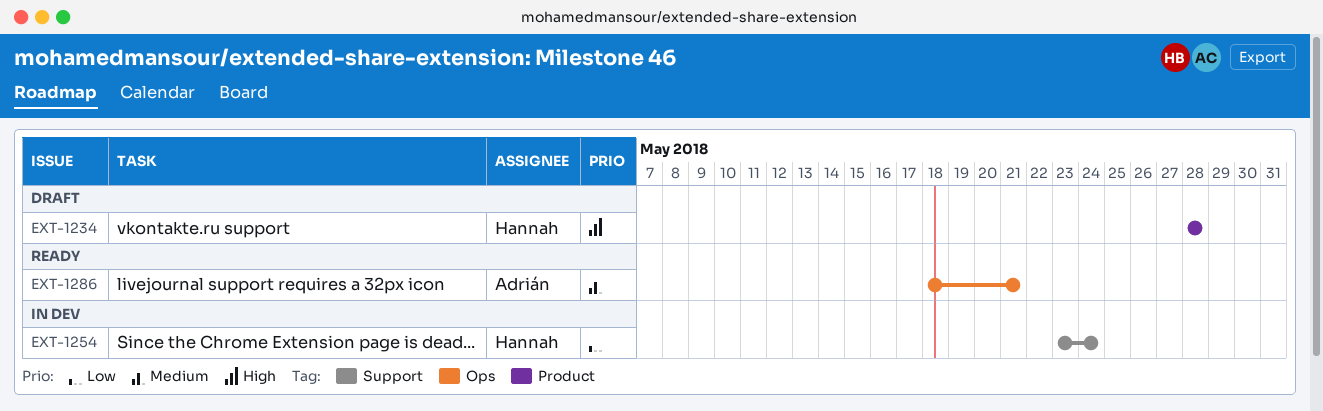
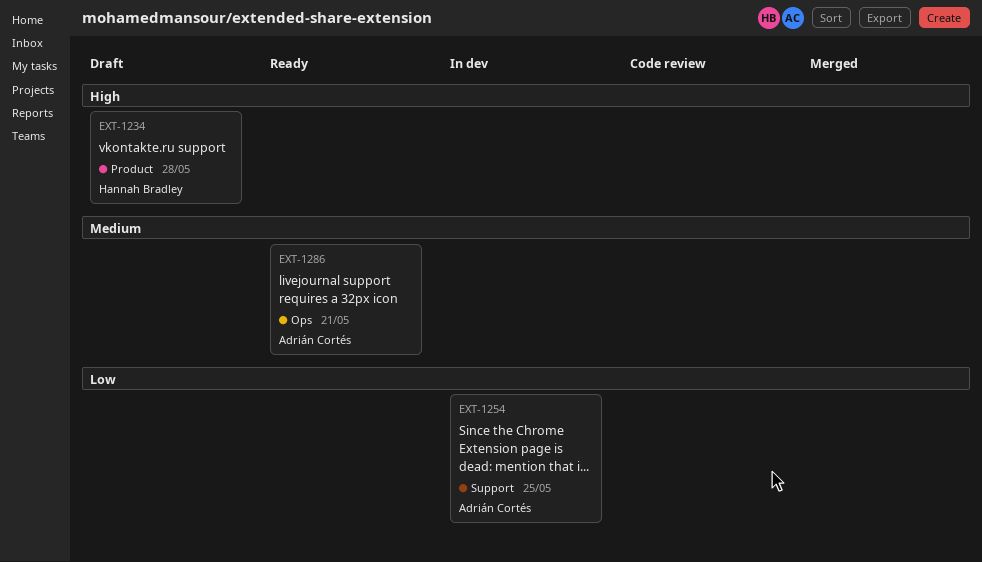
EXT-1254, owner: Hannah Bradley -> Adrián Cortés
EXT-1254, due: May 24 -> May 25

